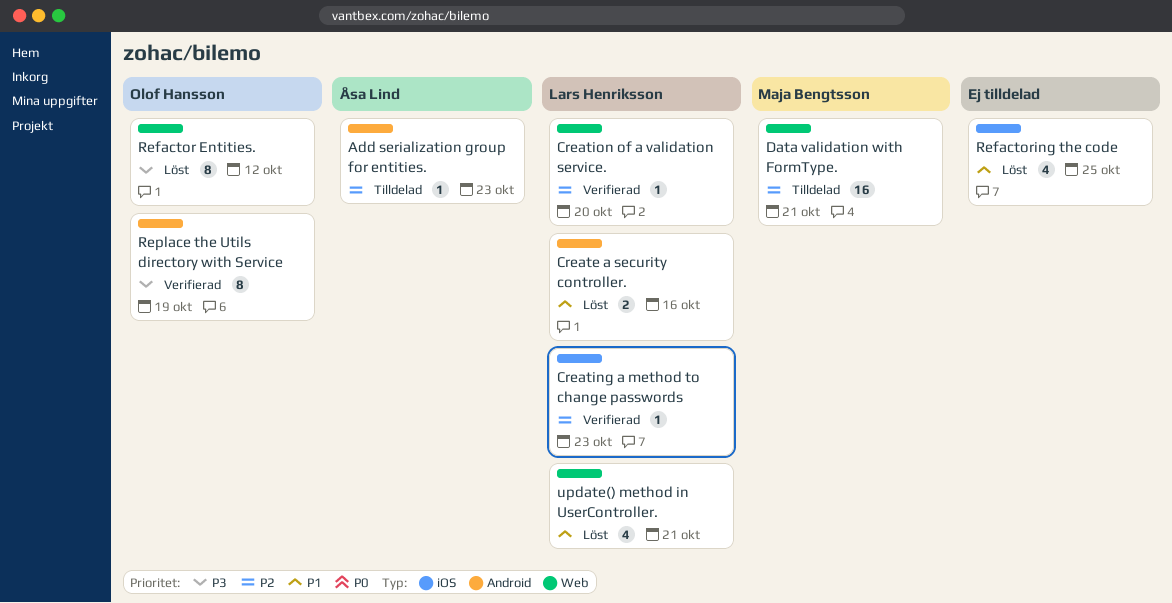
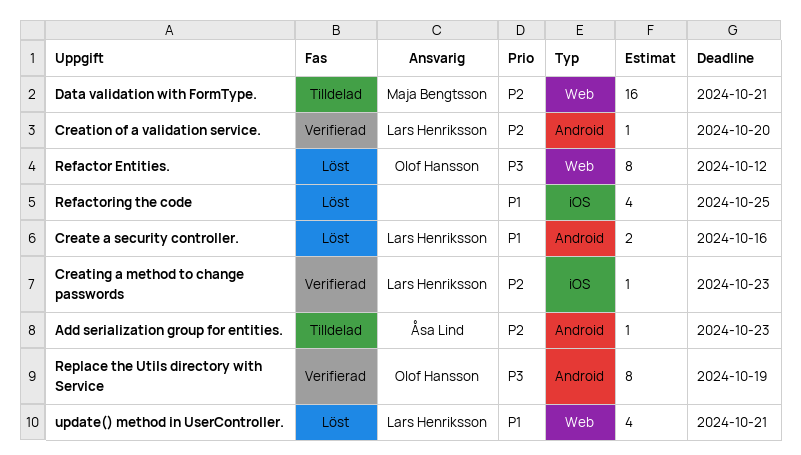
Creation of a validation service., label: Web -> Android

